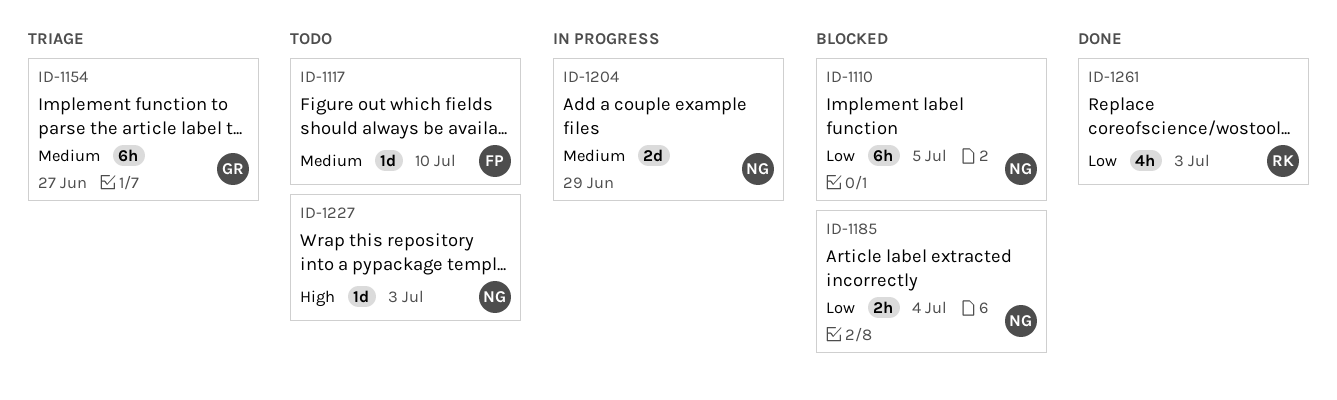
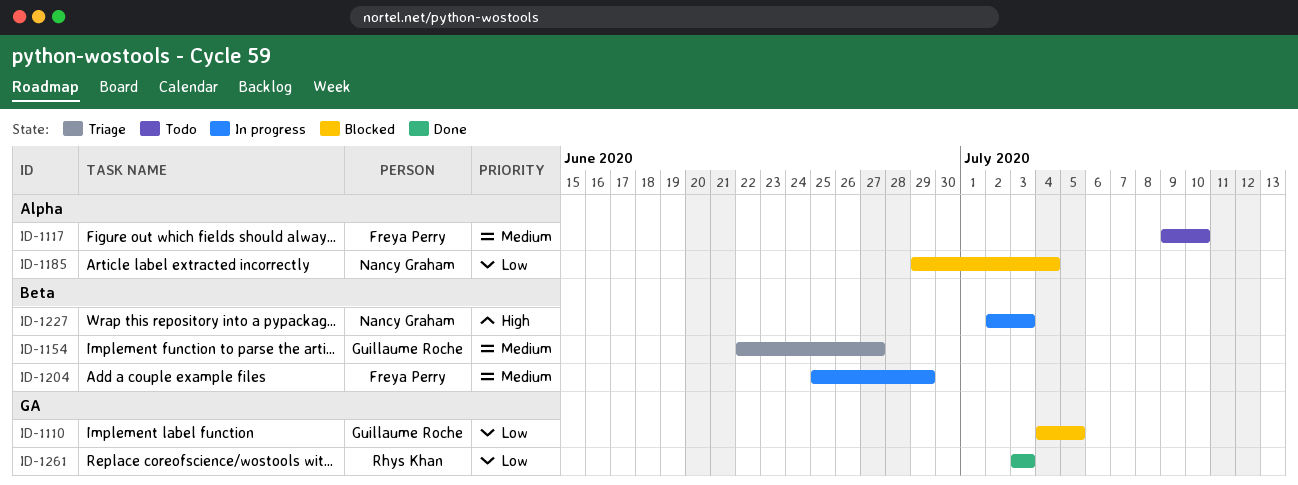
ID-1110, owner: Nancy Graham -> Guillaume Roche
ID-1204, owner: Nancy Graham -> Freya Perry
ID-1227, status: Todo -> In progress

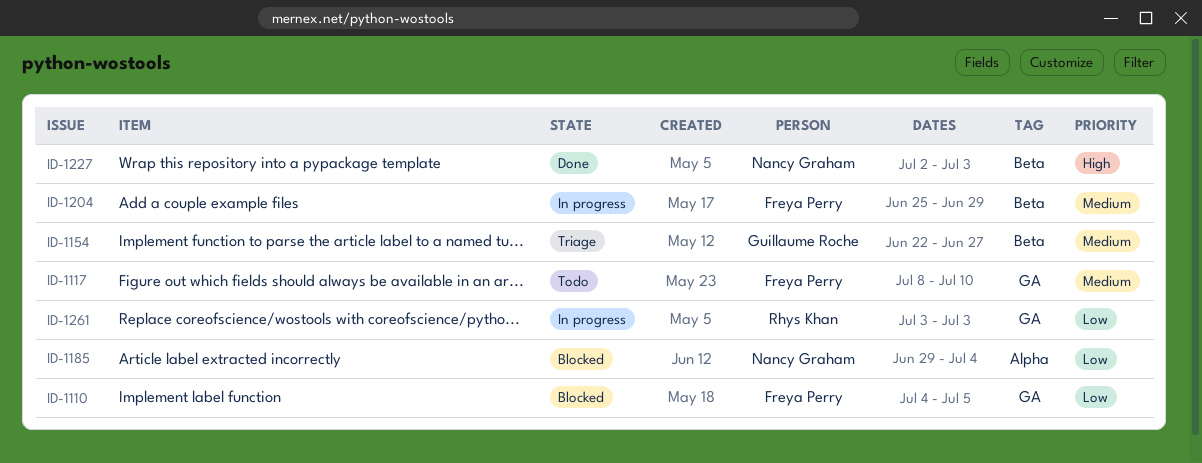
ID-1110, owner: Guillaume Roche -> Freya Perry
ID-1117, label: Alpha -> GA
ID-1117, start: Jul 9 -> Jul 8
ID-1227, status: In progress -> Done
ID-1261, status: Done -> In progress

